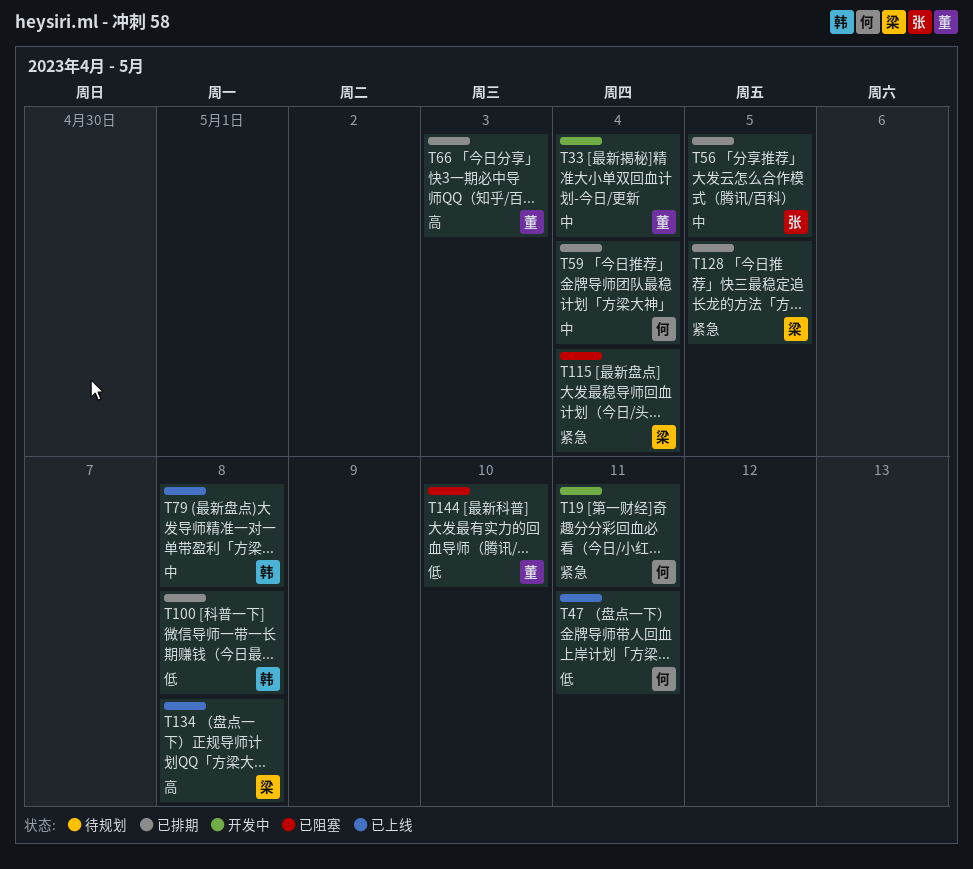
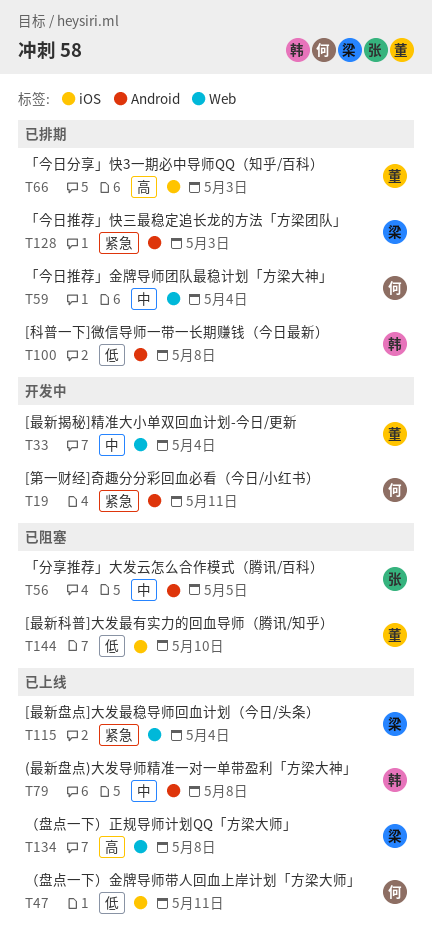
T56, status: 已排期 -> 已阻塞
T115, status: 已阻塞 -> 已上线
T128, due: May 5 -> May 3

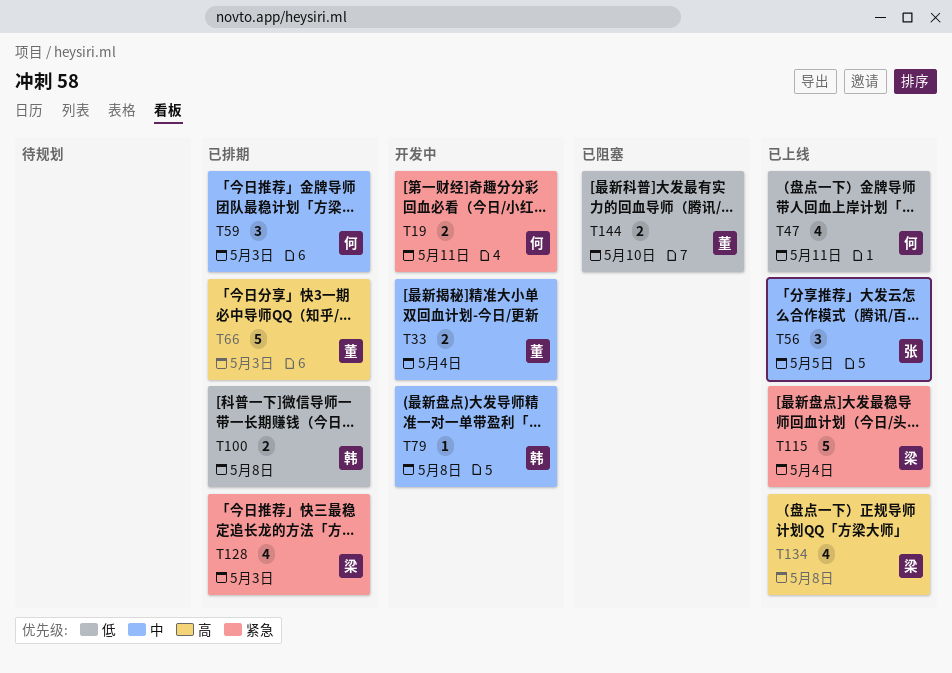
T56, status: 已阻塞 -> 已上线
T59, due: May 4 -> May 3
T79, status: 已上线 -> 开发中

